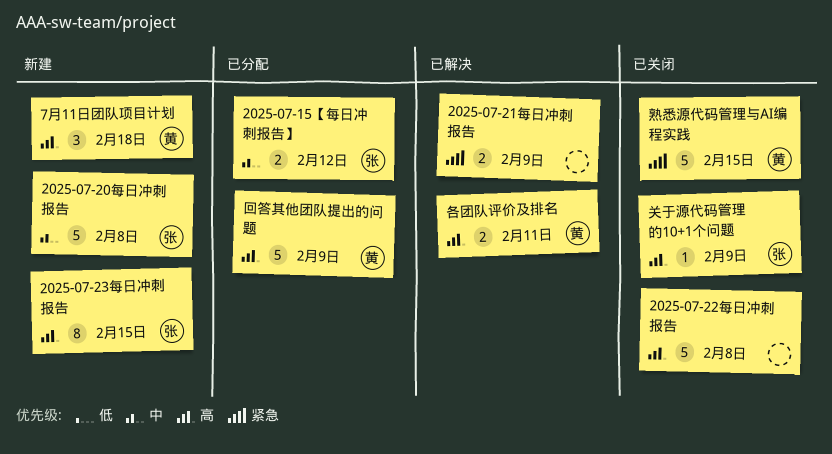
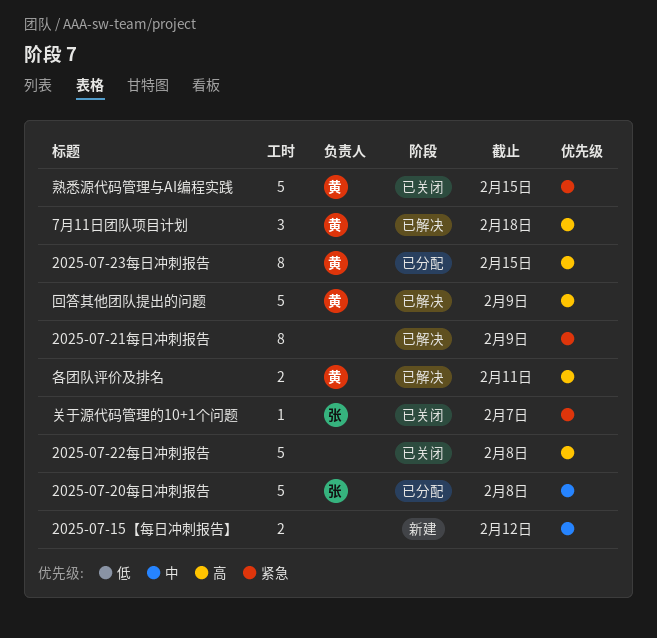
2025-07-15【每日冲刺报告】, status: 已分配 -> 新建
2025-07-15【每日冲刺报告】, owner: 张 -> none
2025-07-20每日冲刺报告, status: 新建 -> 已分配
2025-07-21每日冲刺报告, estimate: 2 -> 8
2025-07-23每日冲刺报告, status: 新建 -> 已分配
2025-07-23每日冲刺报告, owner: 张 -> 黄
7月11日团队项目计划, status: 新建 -> 已解决
关于源代码管理的10+1个问题, priority: 高 -> 紧急
关于源代码管理的10+1个问题, due: Feb 9 -> Feb 7
回答其他团队提出的问题, status: 已分配 -> 已解决

